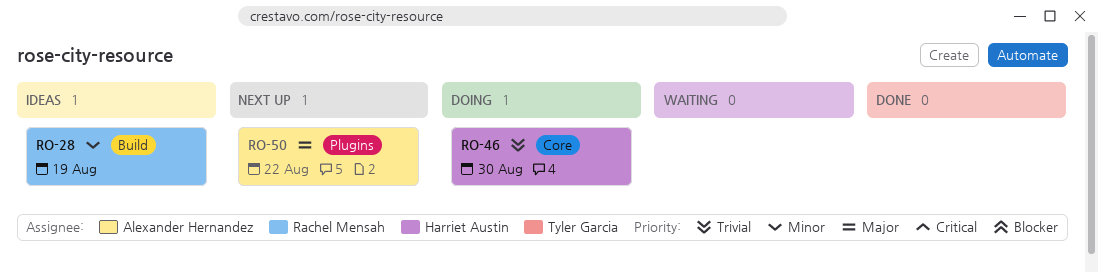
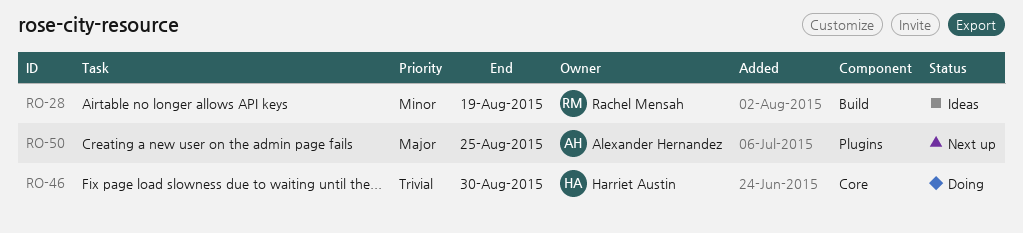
RO-50, due: Aug 22 -> Aug 25

